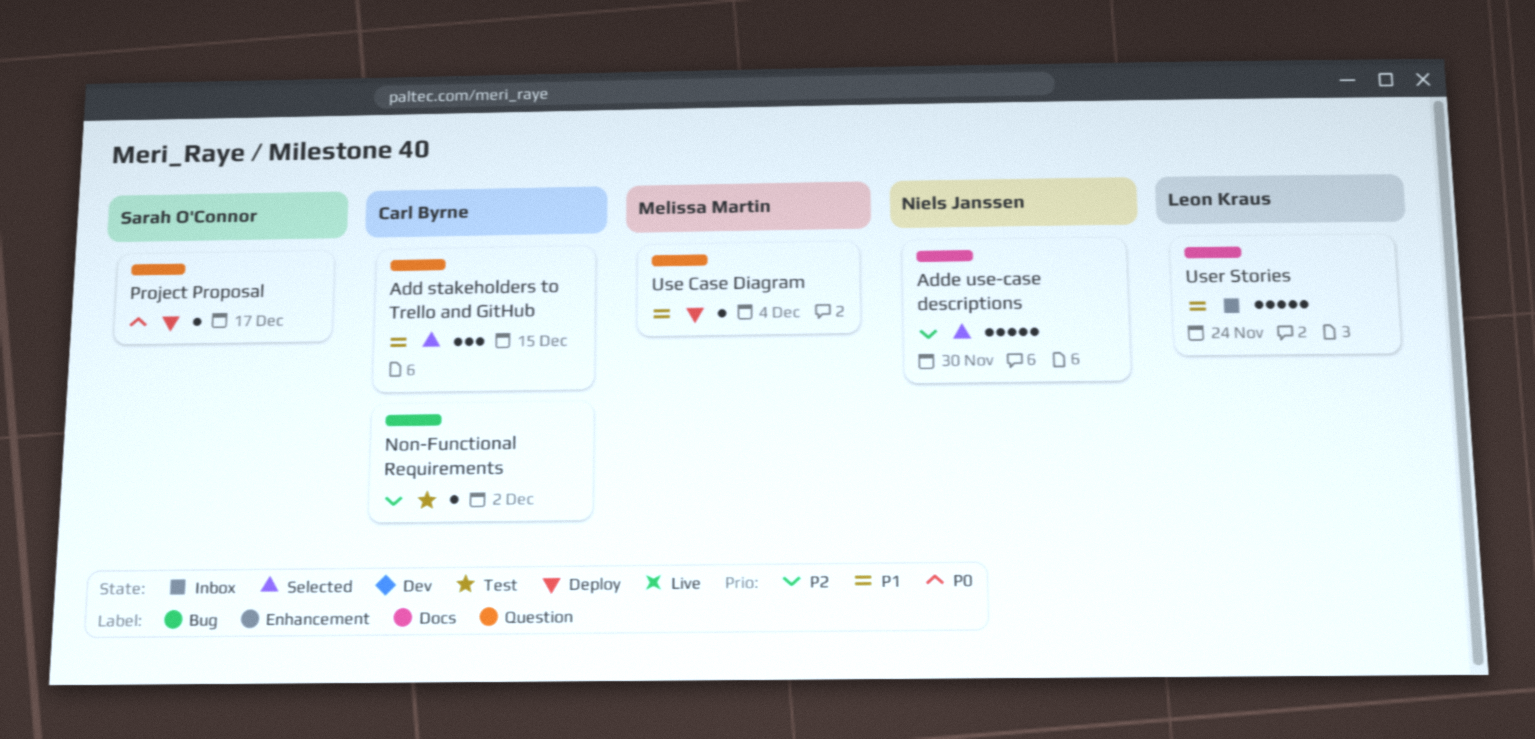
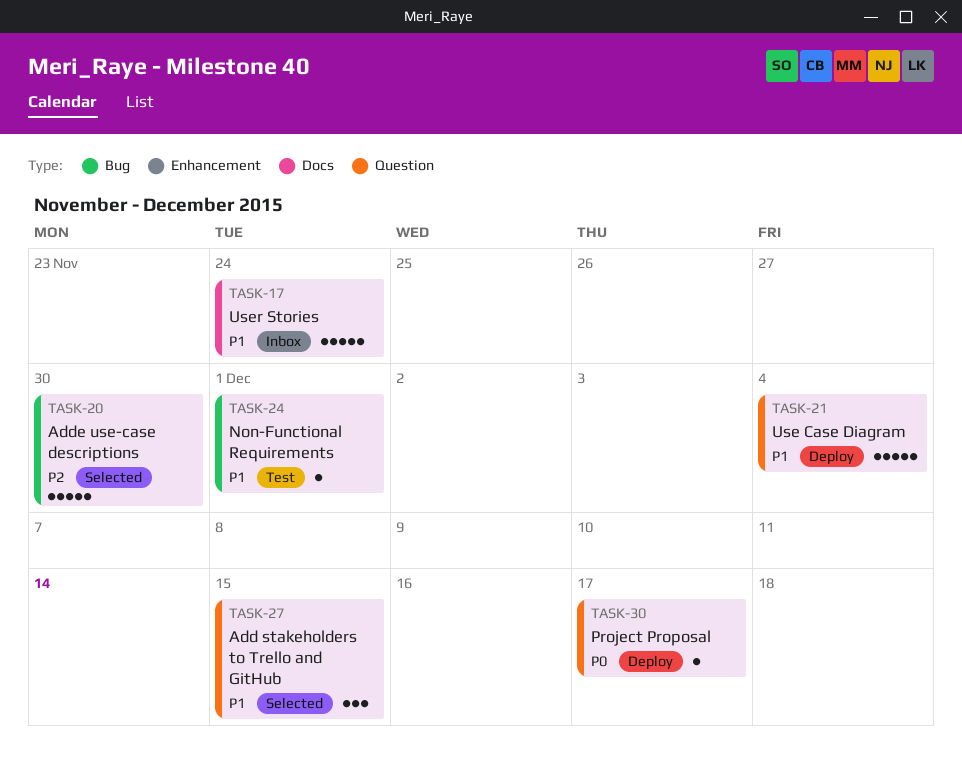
Adde use-case descriptions, label: Docs -> Bug
Non-Functional Requirements, priority: P2 -> P1
Non-Functional Requirements, due: Dec 2 -> Dec 1
Use Case Diagram, estimate: 1 -> 5

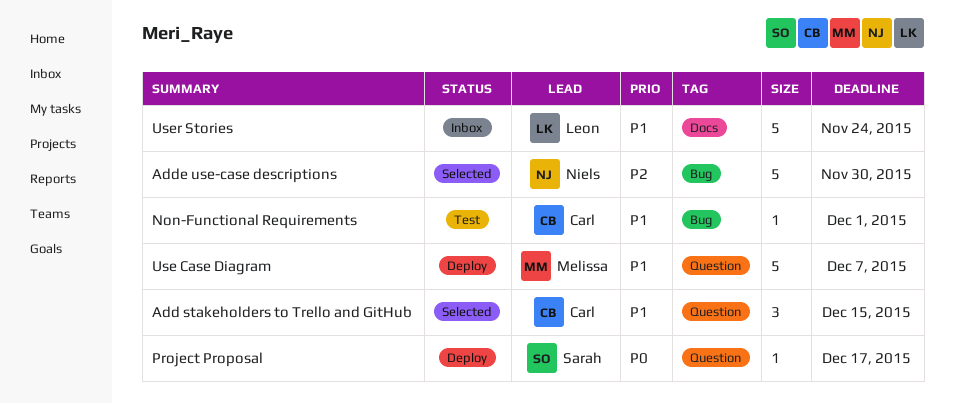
Use Case Diagram, due: Dec 4 -> Dec 7

